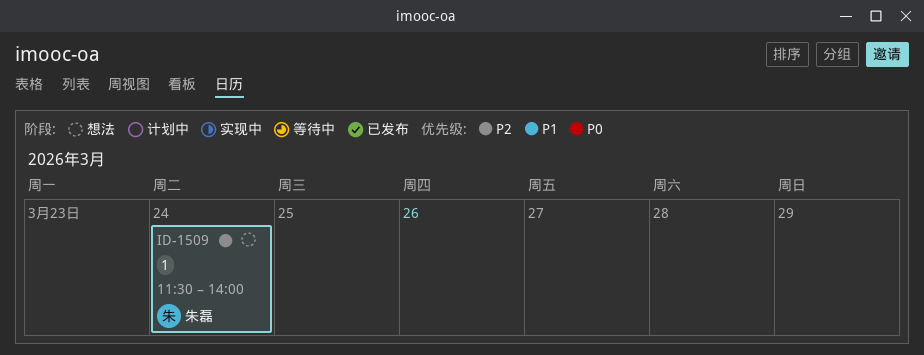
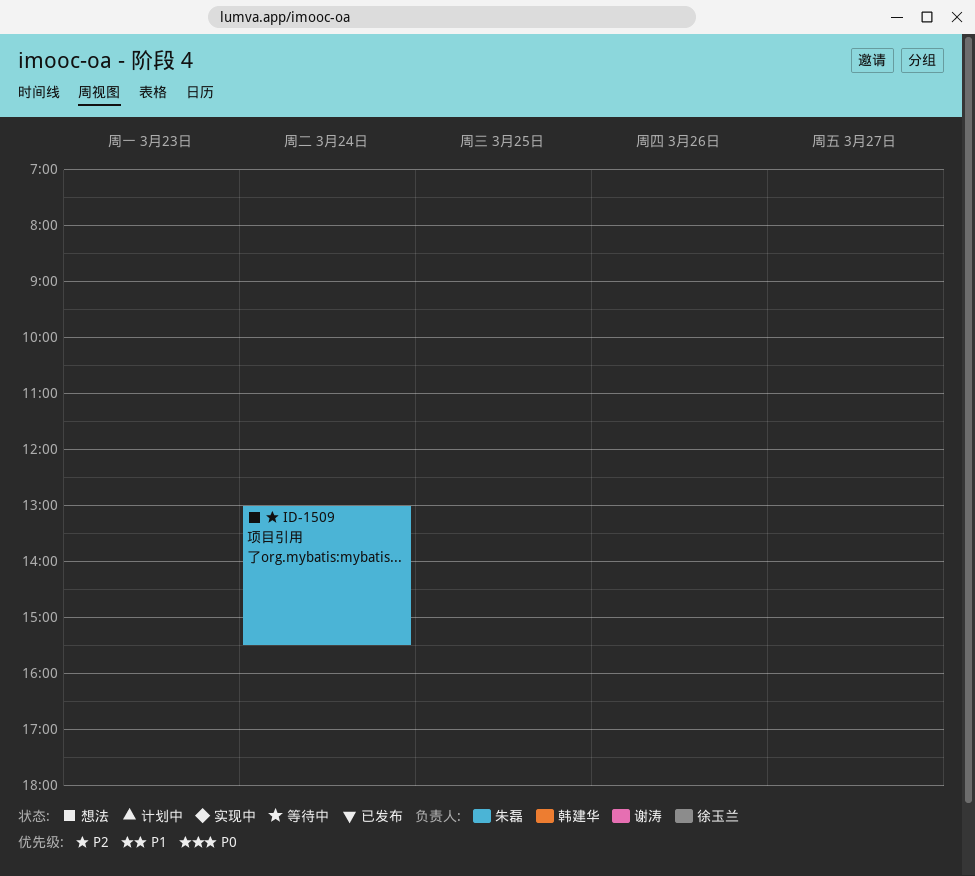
ID-1509, begins: 11:30 -> 13:00
ID-1509, ends: 14:00 -> 15:30

